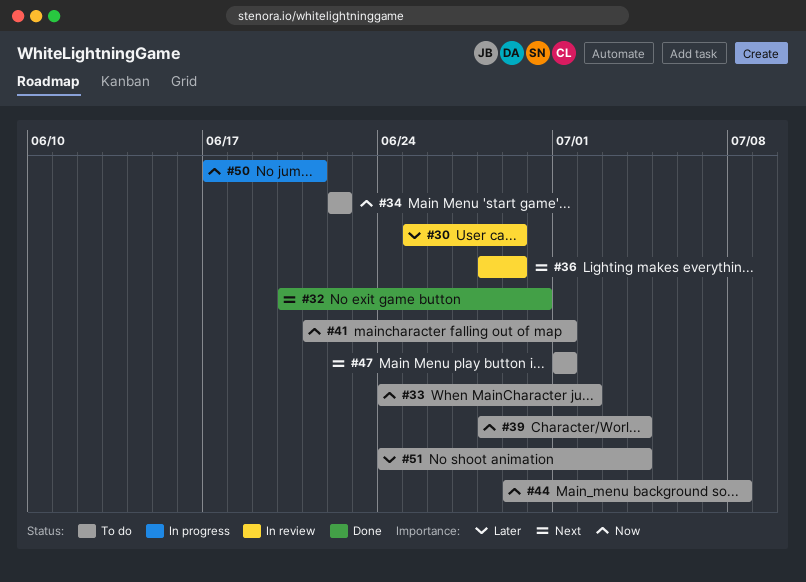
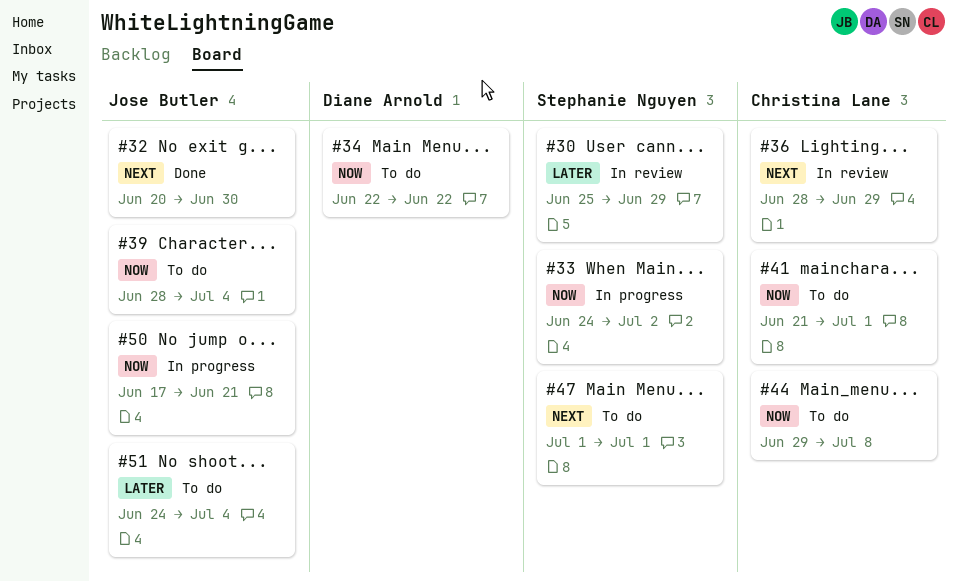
#33, status: To do -> In progress

